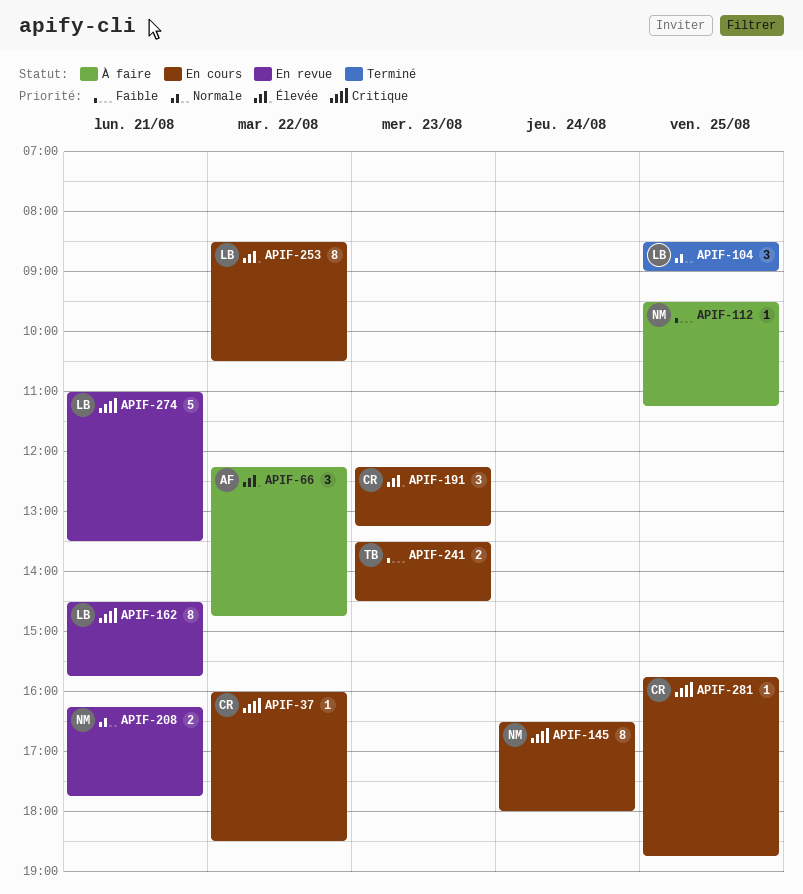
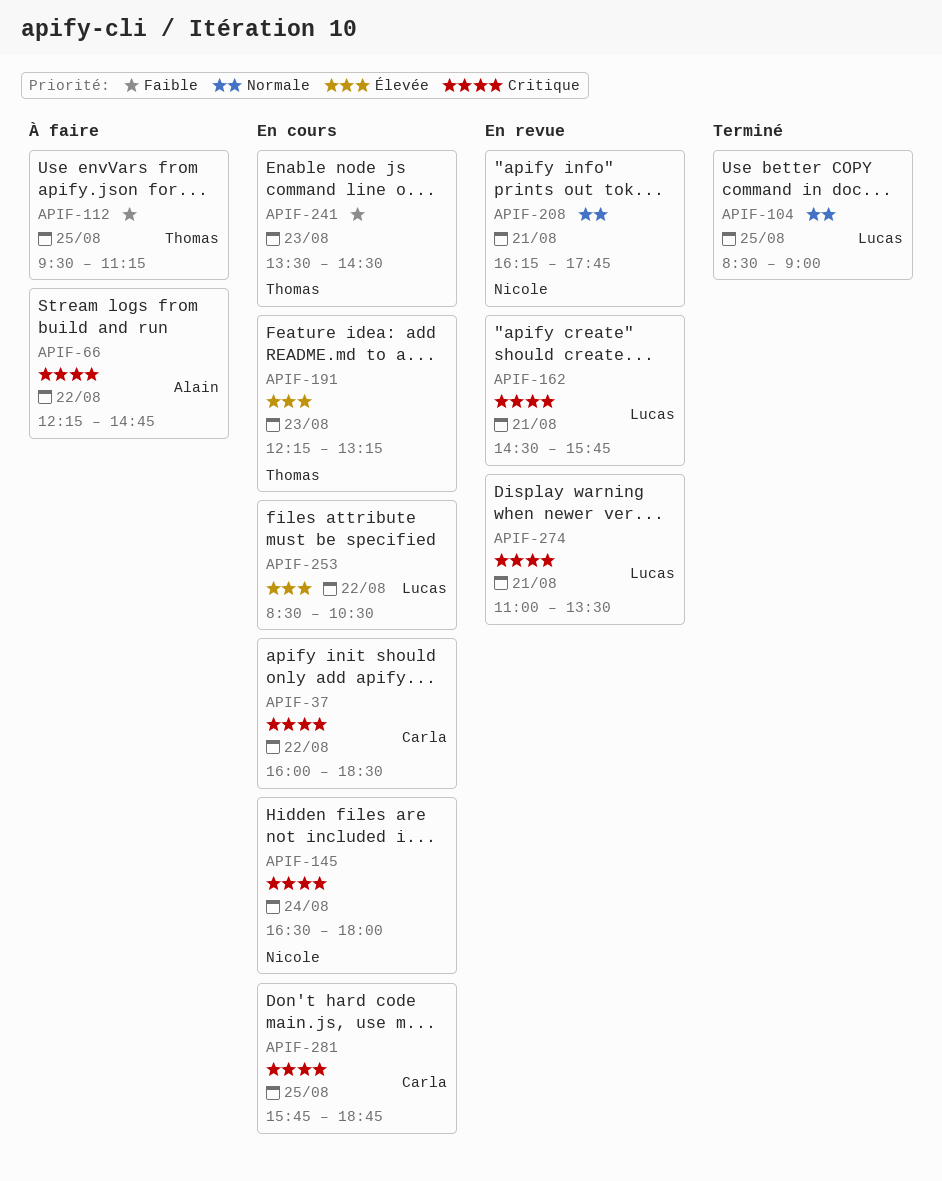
APIF-66, priority: Élevée -> Critique
APIF-112, owner: Nicole -> Thomas
APIF-191, owner: Carla -> Thomas

